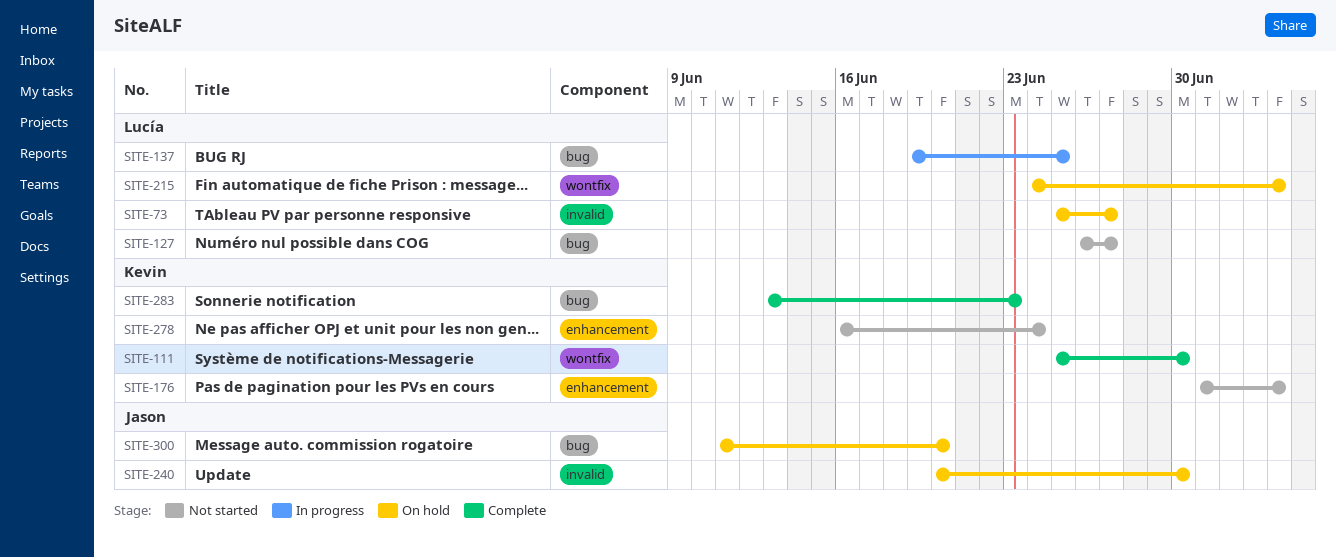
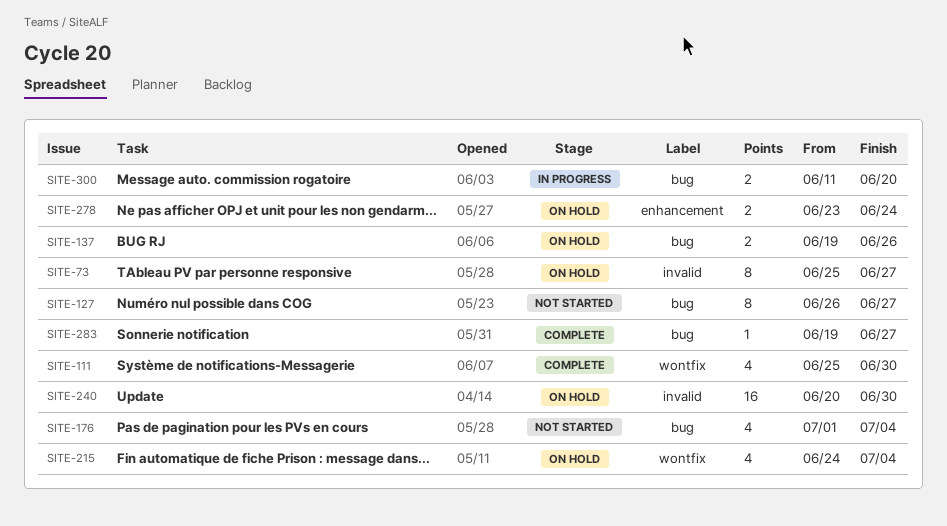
SITE-137, status: In progress -> On hold
SITE-137, due: Jun 25 -> Jun 26
SITE-176, label: enhancement -> bug
SITE-278, status: Not started -> On hold
SITE-278, start: Jun 16 -> Jun 23
SITE-283, start: Jun 13 -> Jun 19
SITE-283, due: Jun 23 -> Jun 27
SITE-300, status: On hold -> In progress

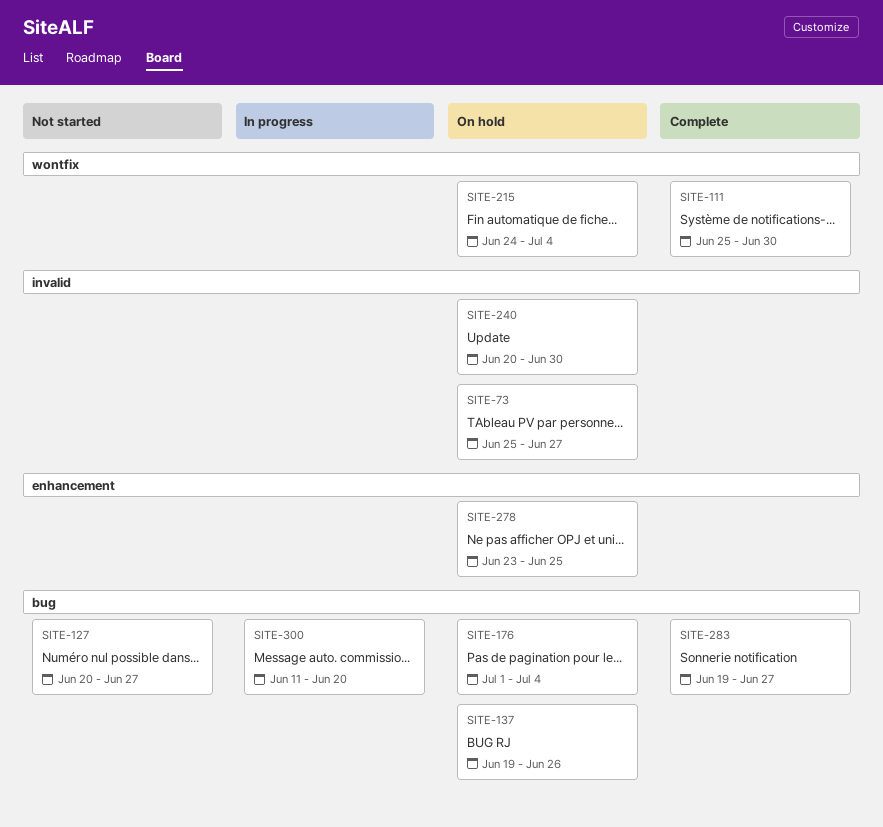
SITE-127, start: Jun 26 -> Jun 20
SITE-176, status: Not started -> On hold
SITE-278, due: Jun 24 -> Jun 25

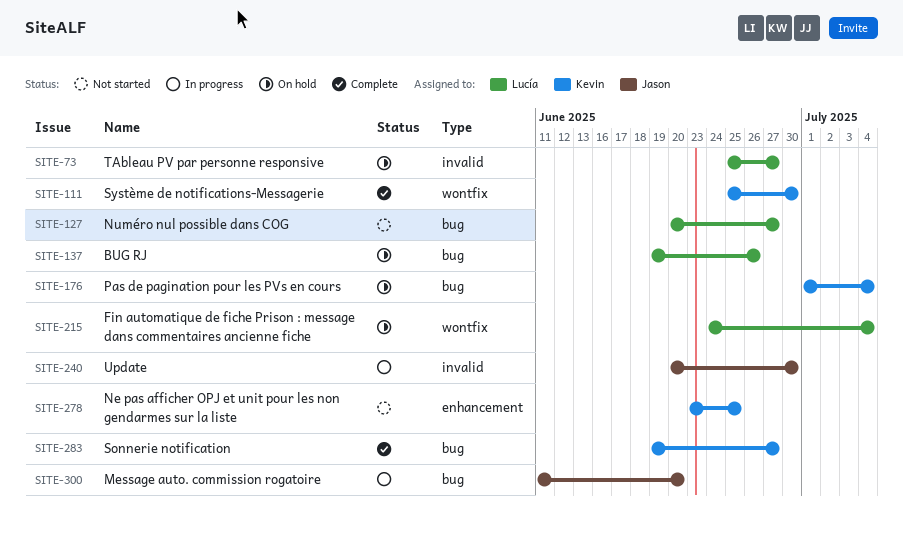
SITE-240, status: On hold -> In progress
SITE-278, status: On hold -> Not started

